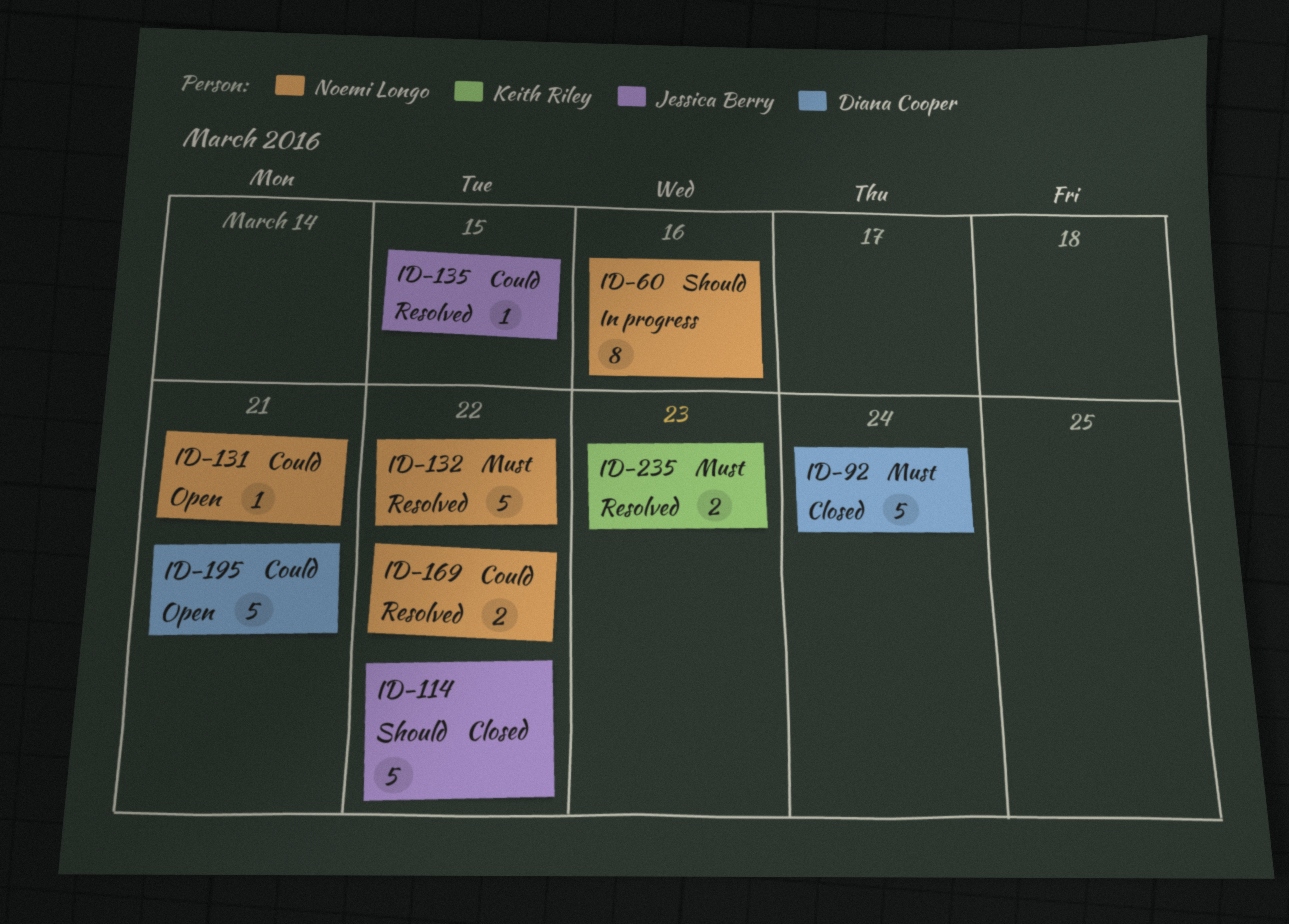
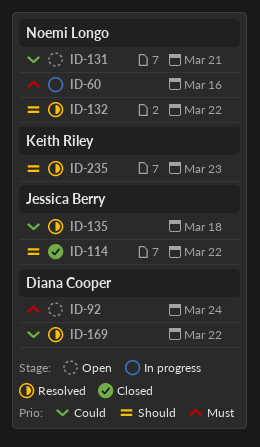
ID-60, priority: Should -> Must
ID-92, status: Closed -> Open
ID-132, priority: Must -> Should
ID-135, due: Mar 15 -> Mar 18
ID-169, owner: Noemi Longo -> Diana Cooper
ID-195: present -> none
ID-235, priority: Must -> Should

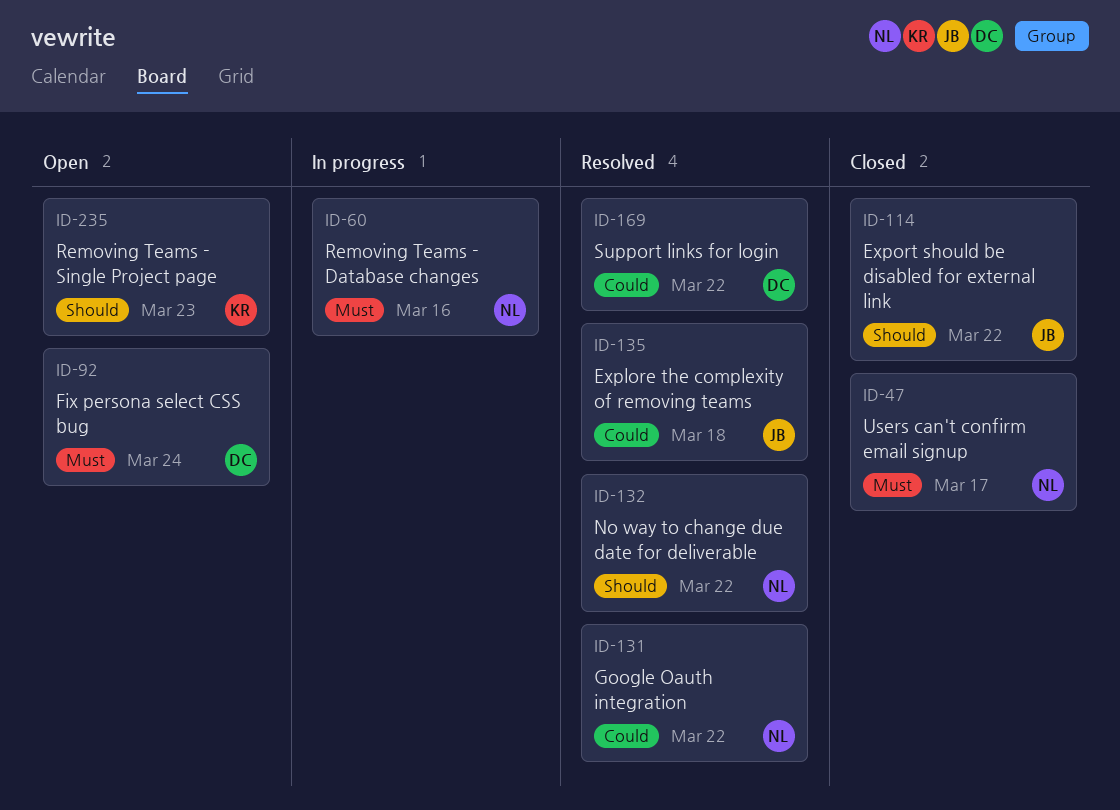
ID-47: none -> present
ID-131, status: Open -> Resolved
ID-131, due: Mar 21 -> Mar 22
ID-235, status: Resolved -> Open

